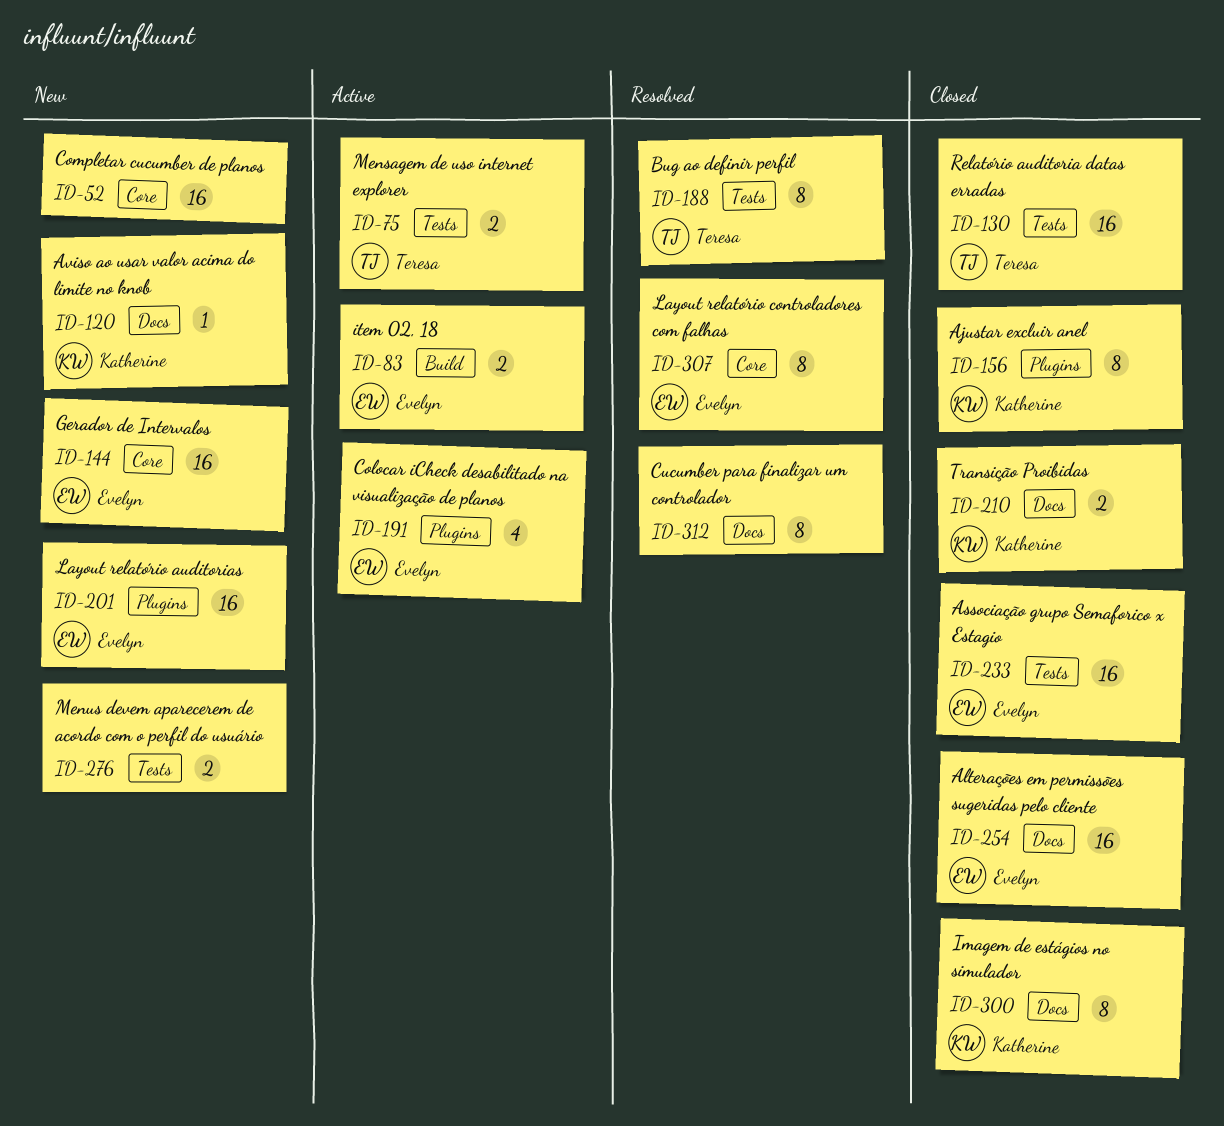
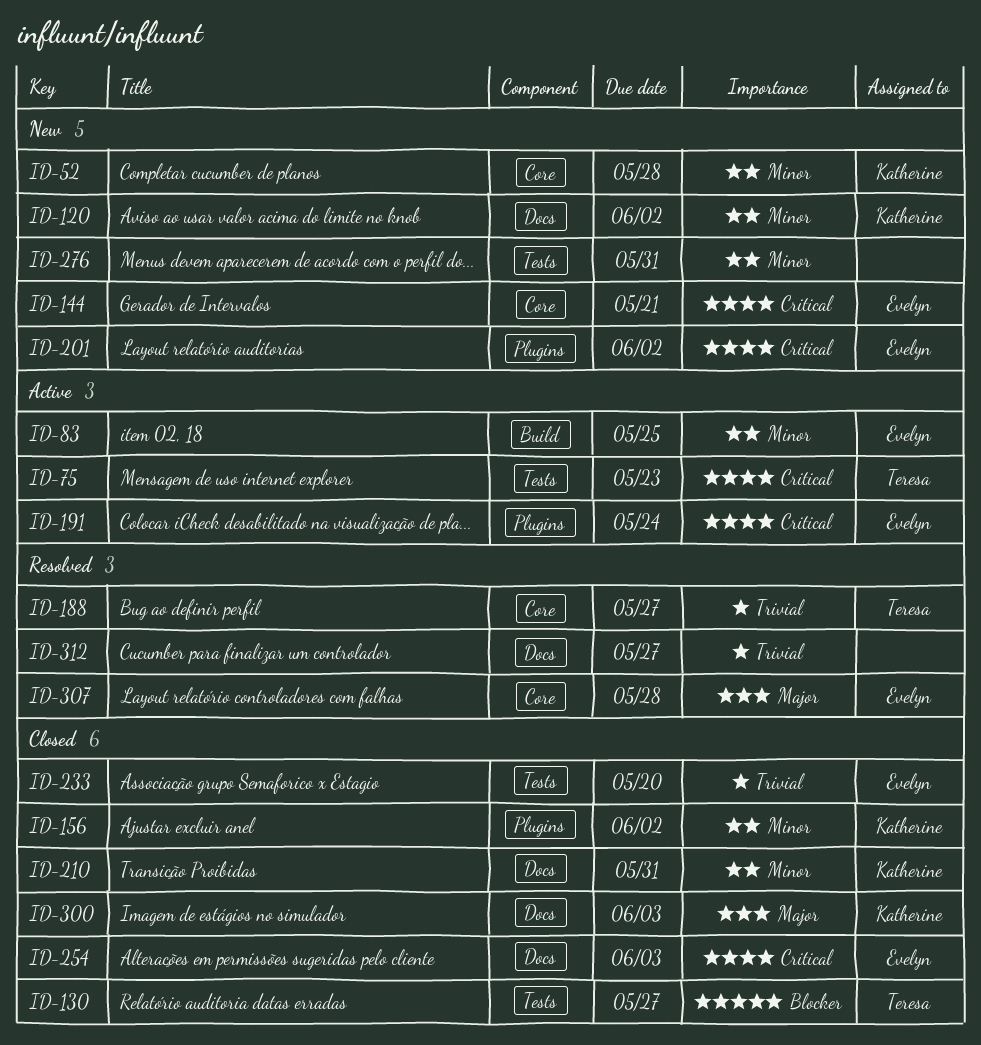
ID-52, owner: none -> Katherine
ID-188, label: Tests -> Core

